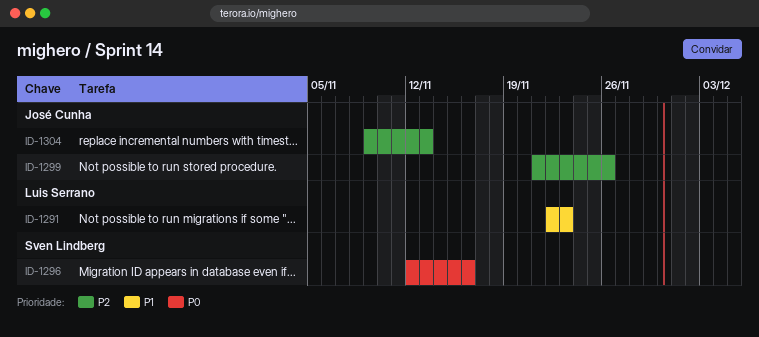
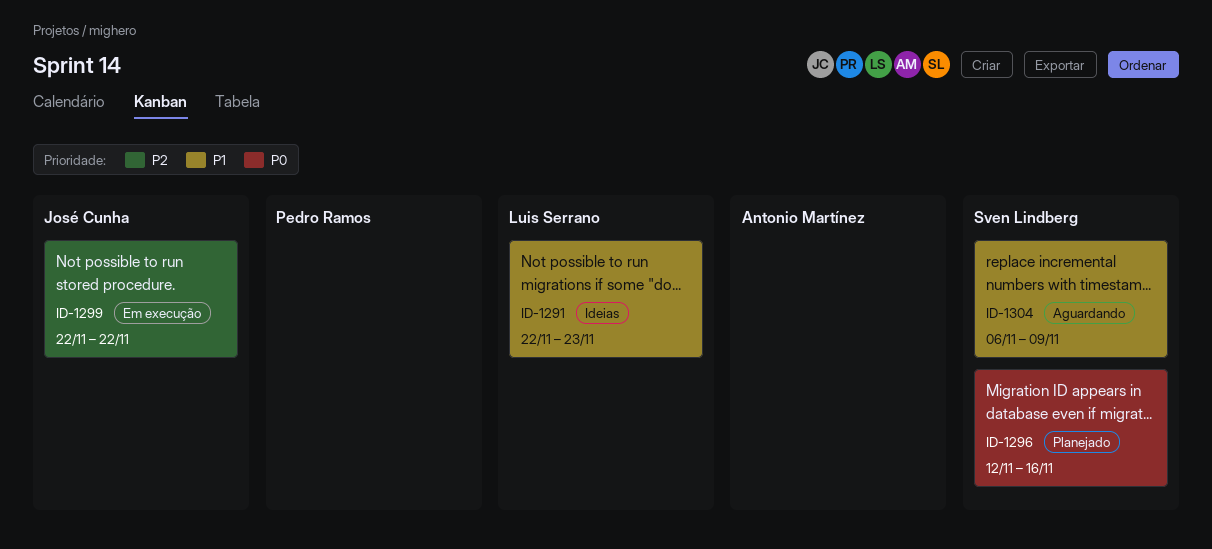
ID-1299, start: Nov 21 -> Nov 22
ID-1299, due: Nov 26 -> Nov 22
ID-1304, owner: José Cunha -> Sven Lindberg
ID-1304, priority: P2 -> P1
ID-1304, start: Nov 9 -> Nov 6
ID-1304, due: Nov 13 -> Nov 9

